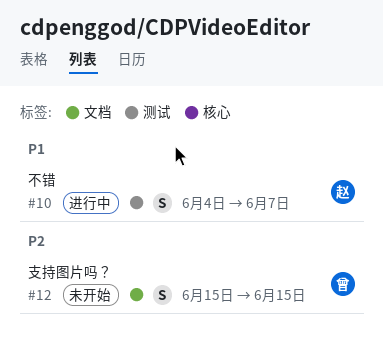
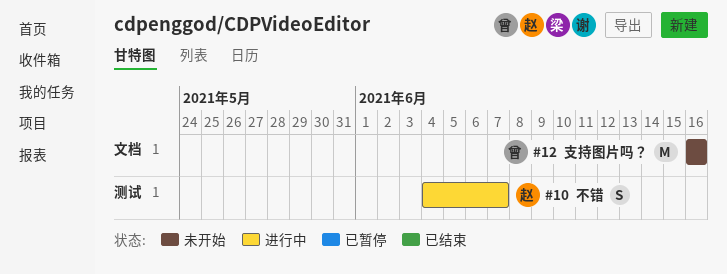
#12, estimate: S -> M
#12, start: Jun 15 -> Jun 16
#12, due: Jun 15 -> Jun 16

